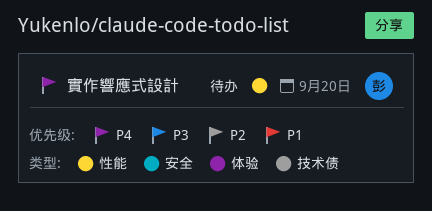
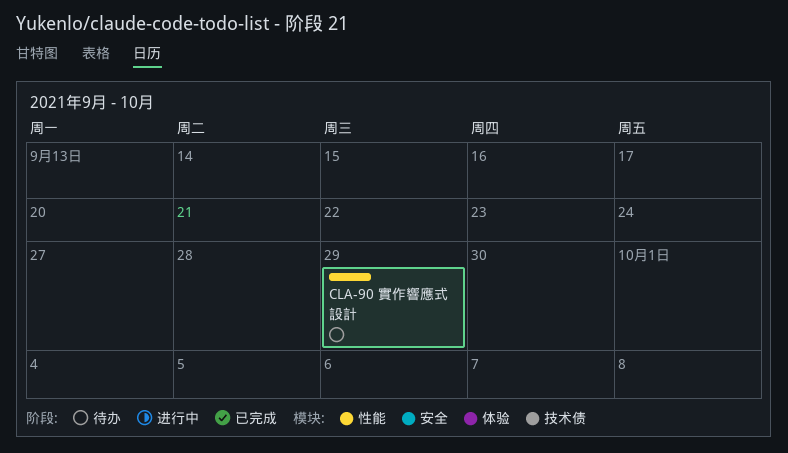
實作響應式設計, due: Sep 20 -> Sep 29

